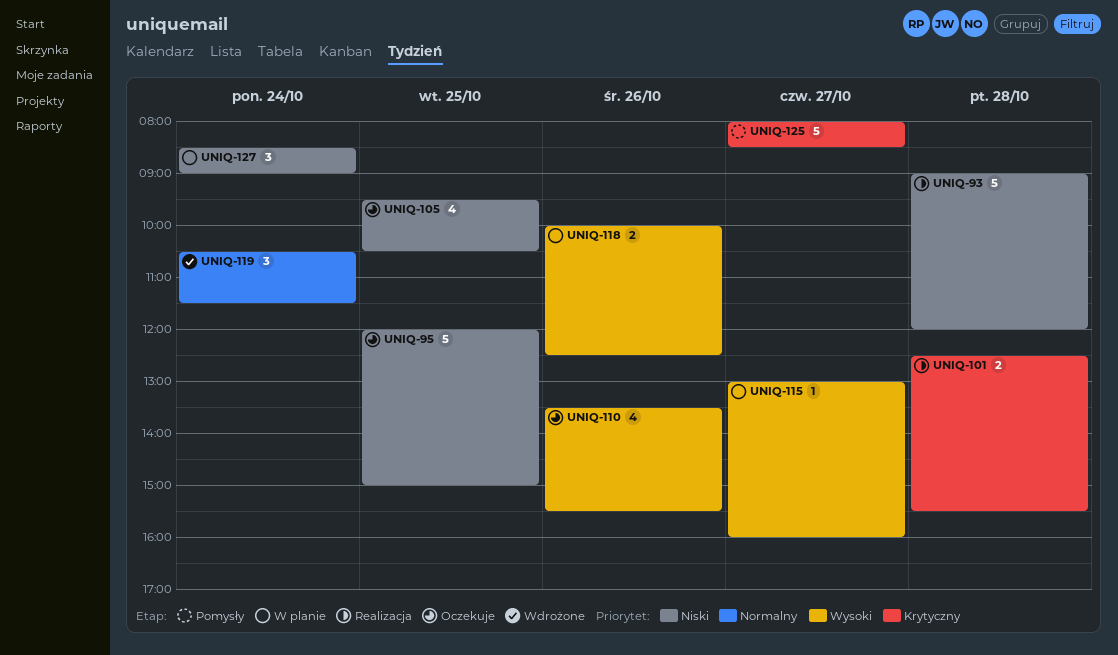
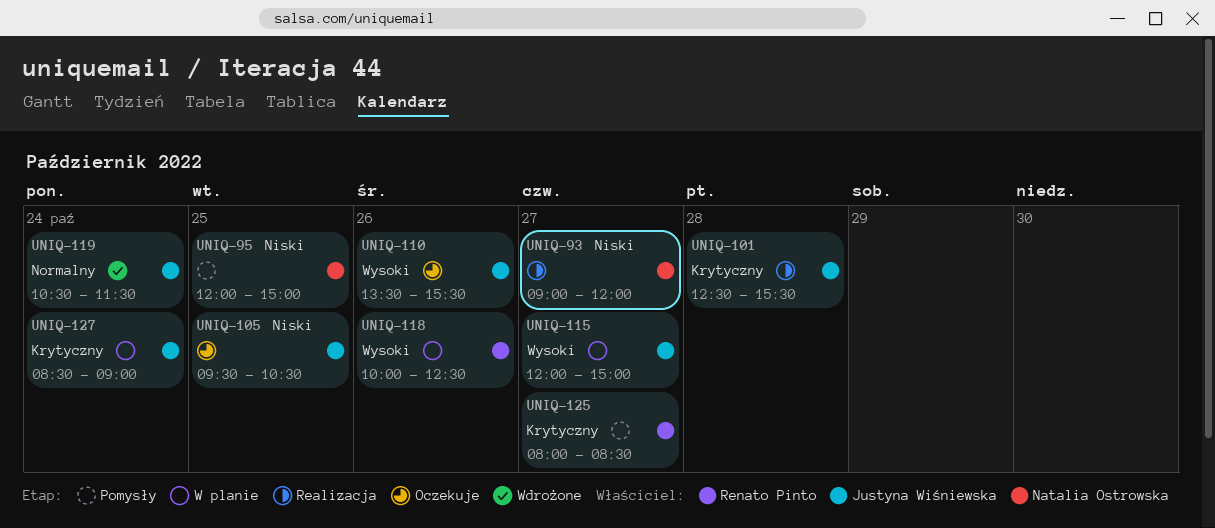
UNIQ-93, day: Oct 28 -> Oct 27
UNIQ-95, status: Oczekuje -> Pomysły
UNIQ-115, begins: 13:00 -> 12:00
UNIQ-115, ends: 16:00 -> 15:00
UNIQ-127, priority: Niski -> Krytyczny

